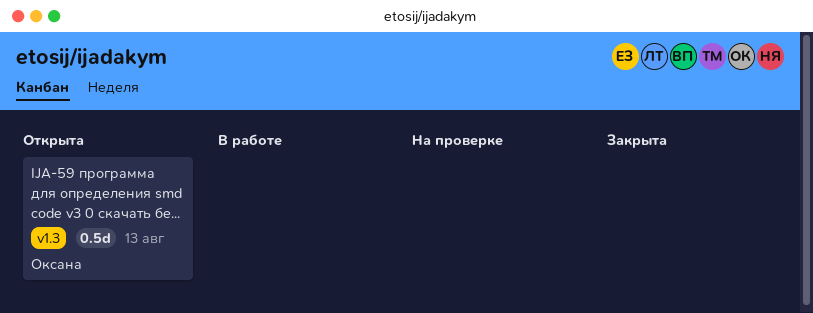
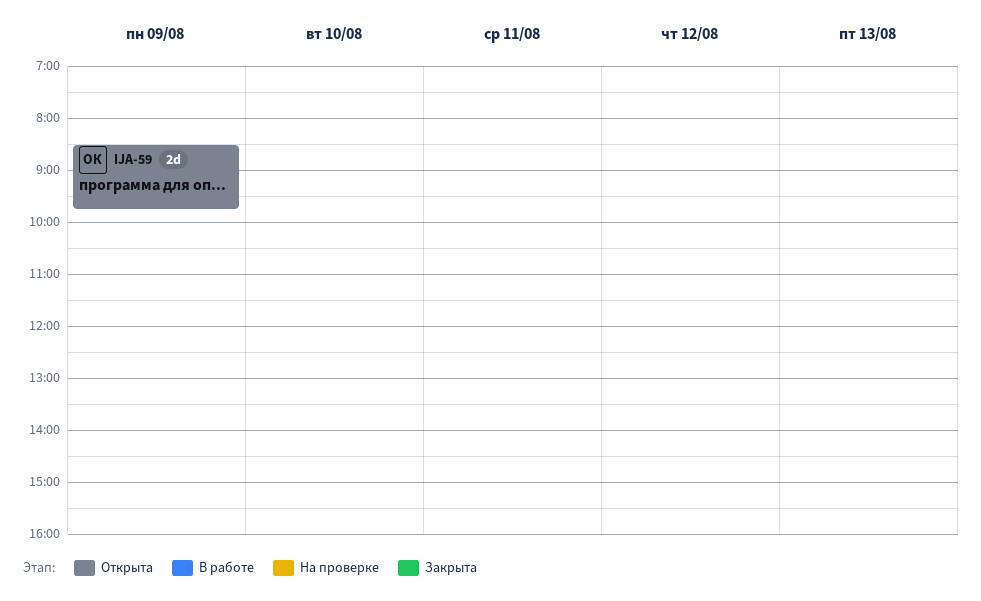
IJA-59, estimate: 0.5d -> 2d
IJA-59, day: Aug 13 -> Aug 9

